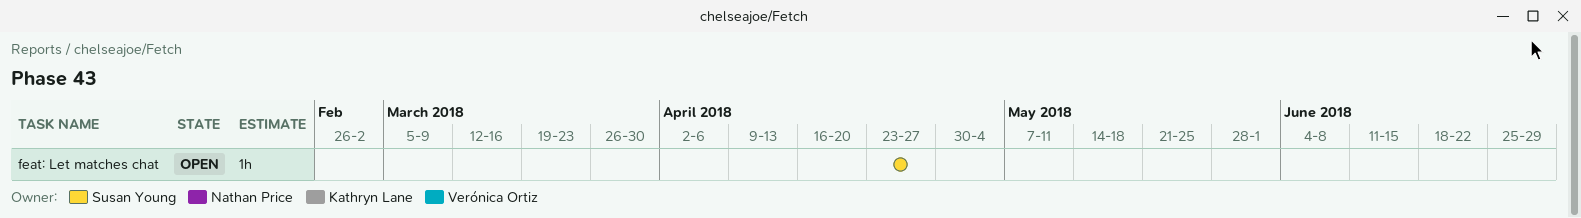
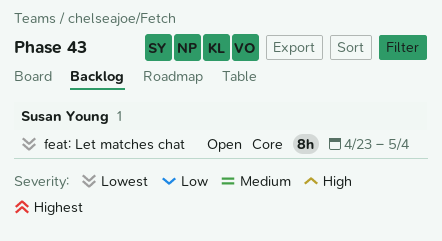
feat: Let matches chat, estimate: 1h -> 8h
feat: Let matches chat, due: Apr 27 -> May 4

